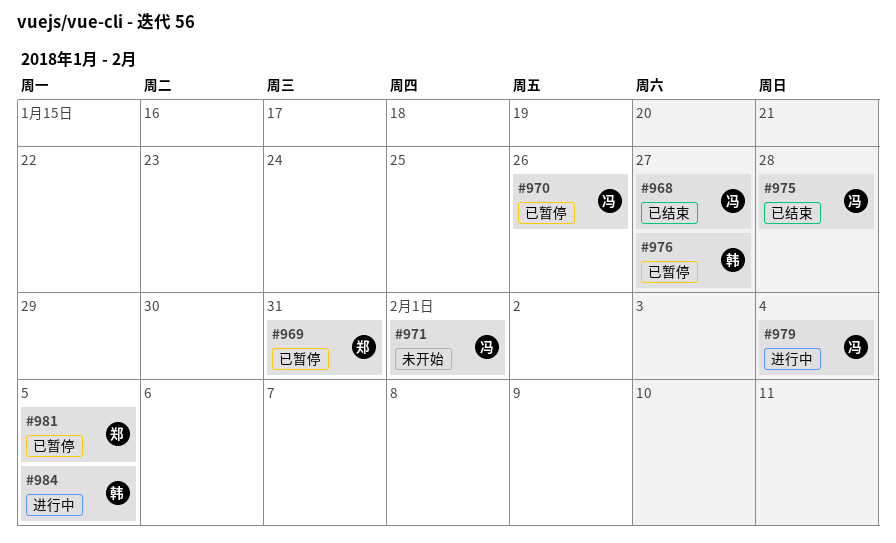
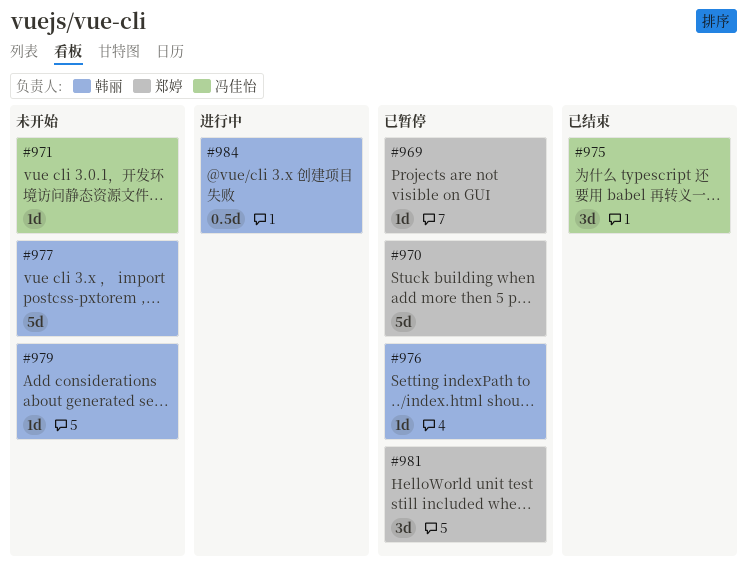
#968: present -> none
#970, owner: 冯佳怡 -> 郑婷
#977: none -> present
#979, status: 进行中 -> 未开始
#979, owner: 冯佳怡 -> 韩丽

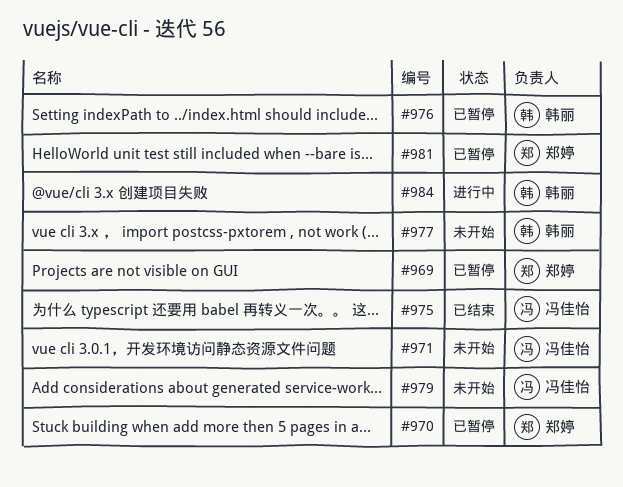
#979, owner: 韩丽 -> 冯佳怡

